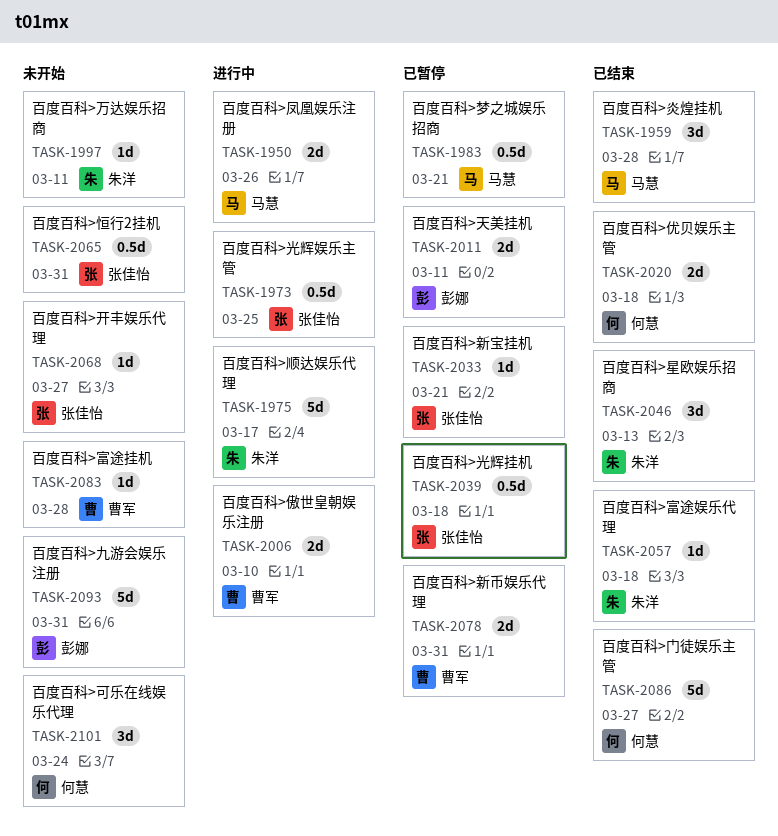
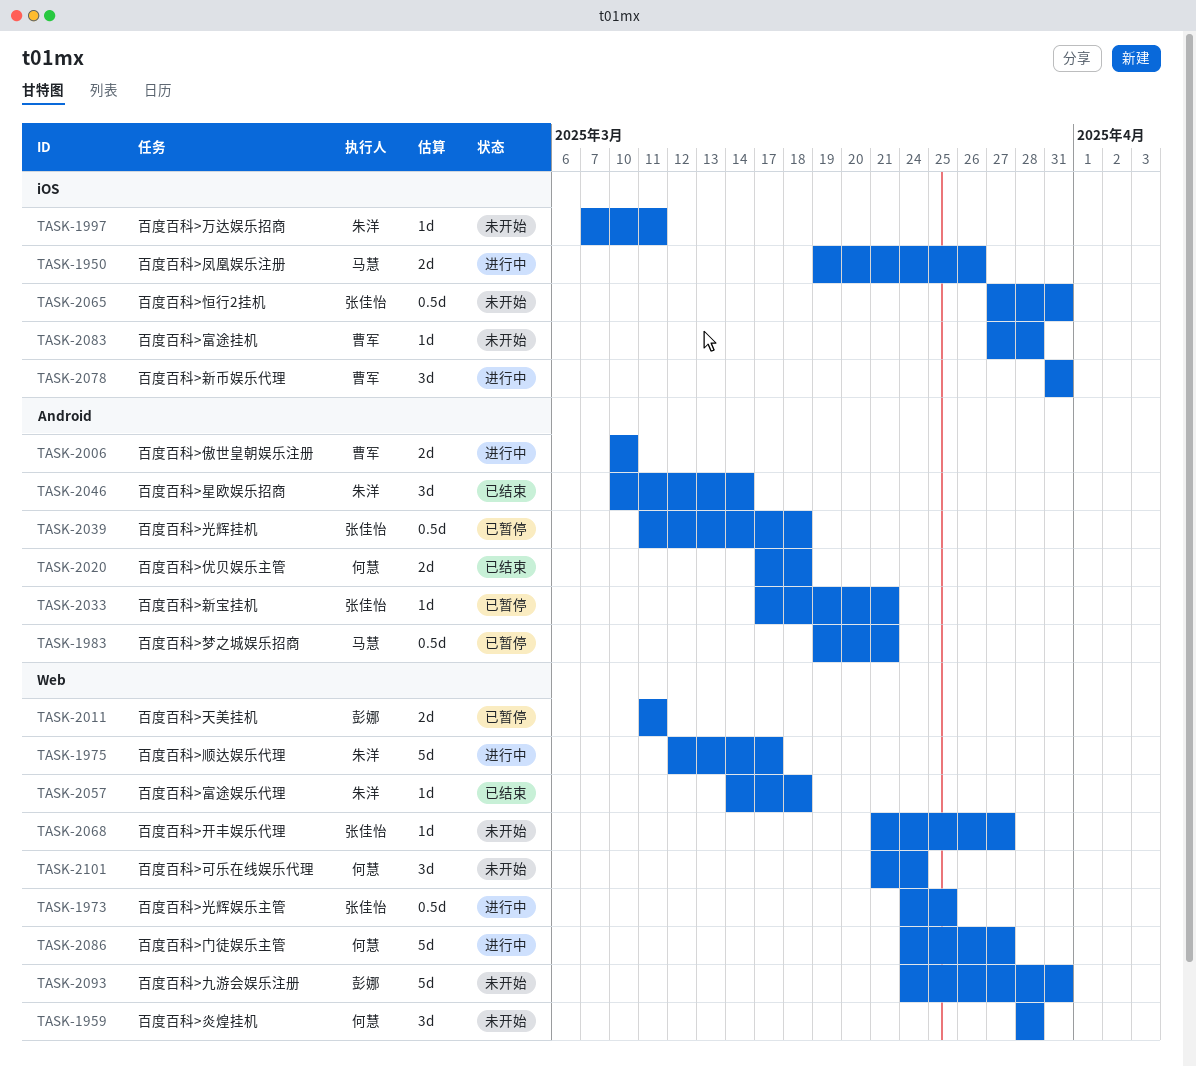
TASK-1959, status: 已结束 -> 未开始
TASK-1959, owner: 马慧 -> 何慧
TASK-2046, due: Mar 13 -> Mar 14
TASK-2078, status: 已暂停 -> 进行中
TASK-2078, estimate: 2d -> 3d
TASK-2086, status: 已结束 -> 进行中

